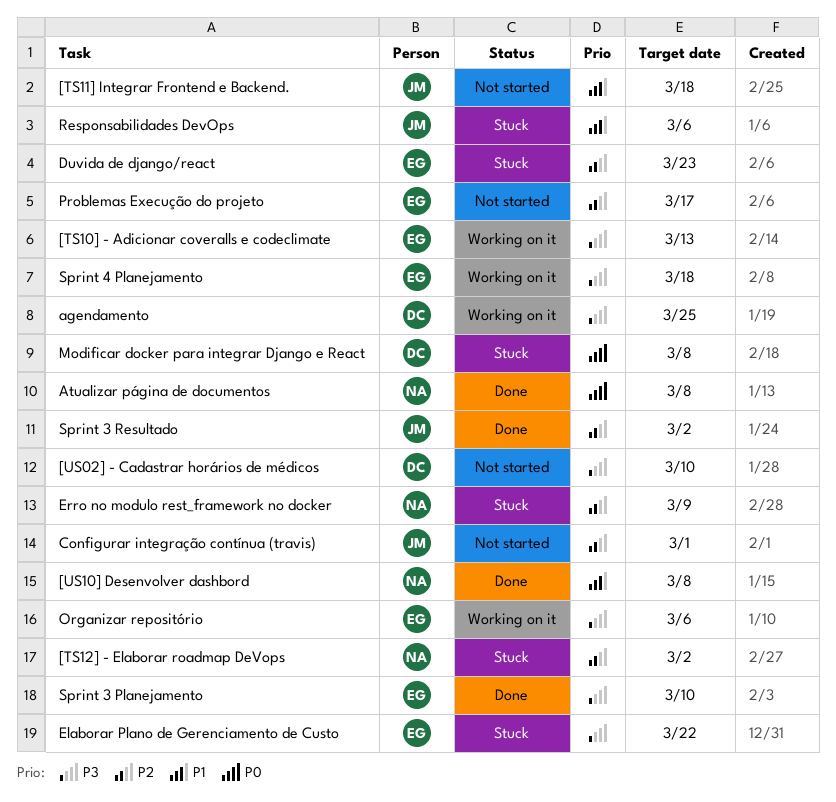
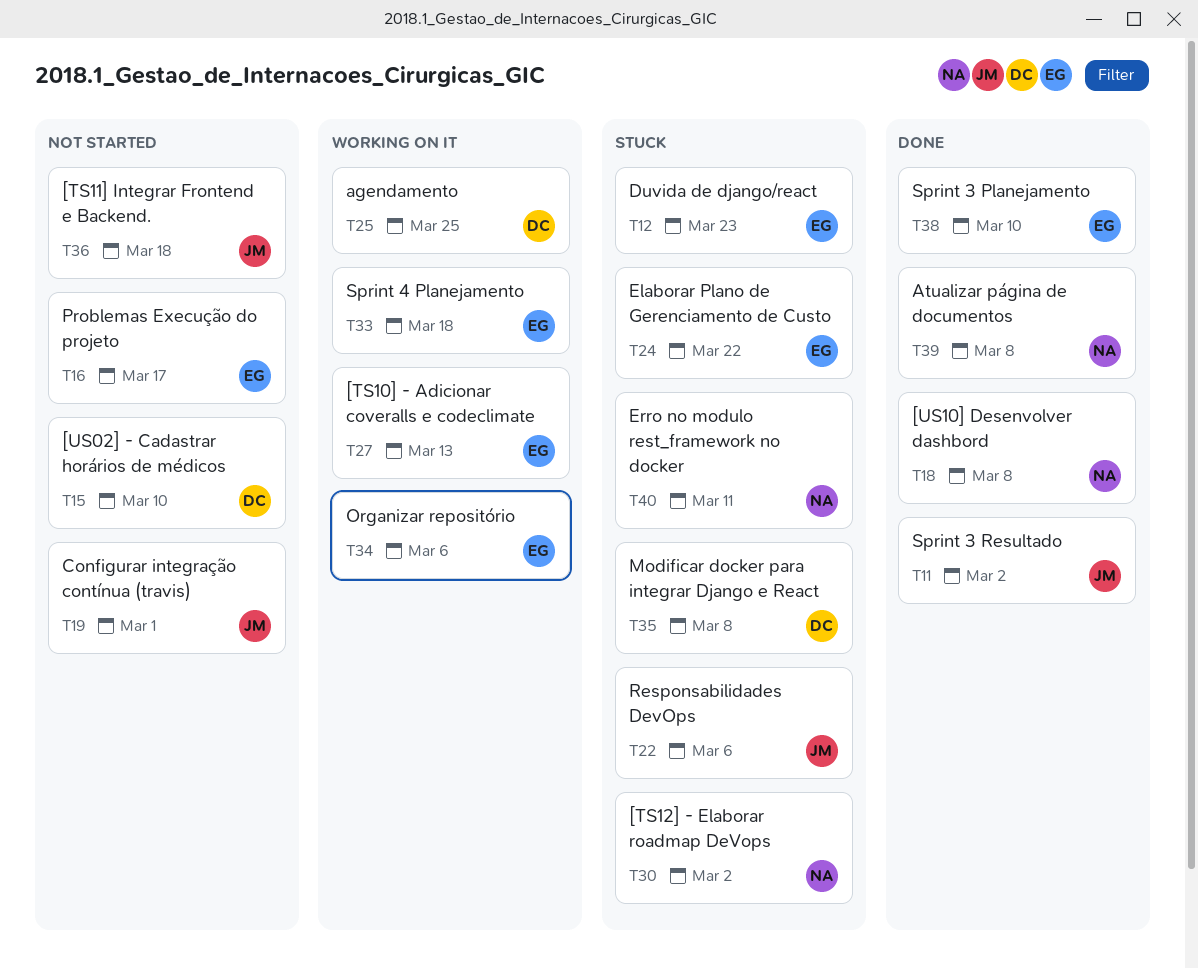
Erro no modulo rest_framework no docker, due: Mar 9 -> Mar 11

